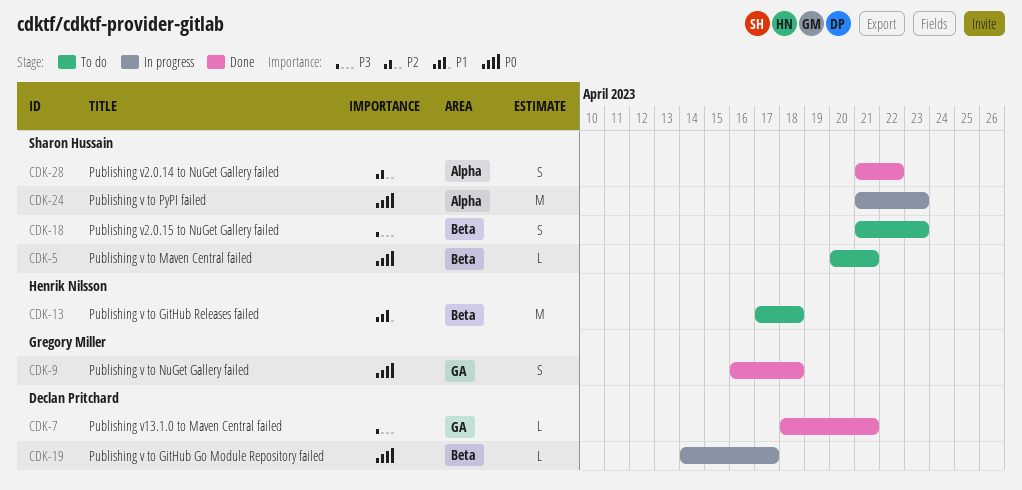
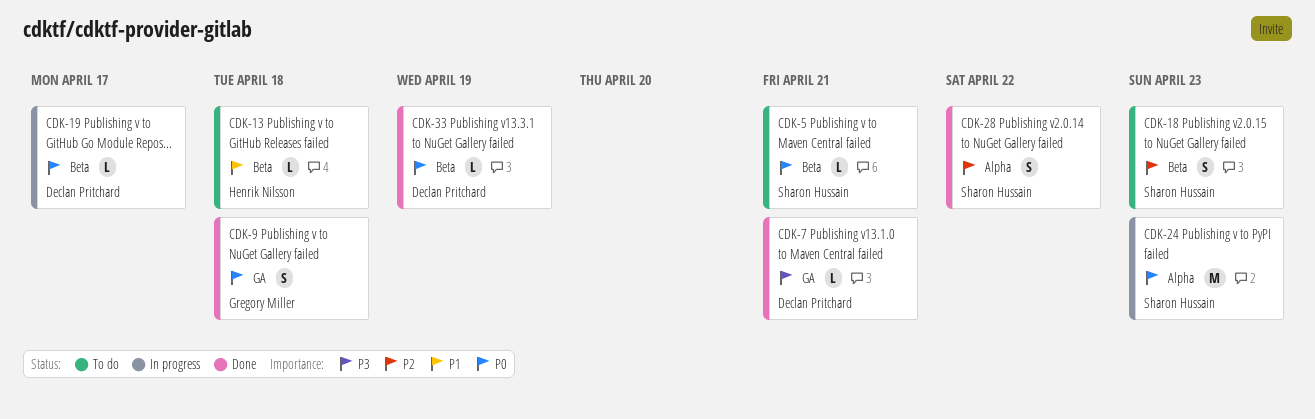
CDK-13, estimate: M -> L
CDK-18, priority: P3 -> P2
CDK-33: none -> present

